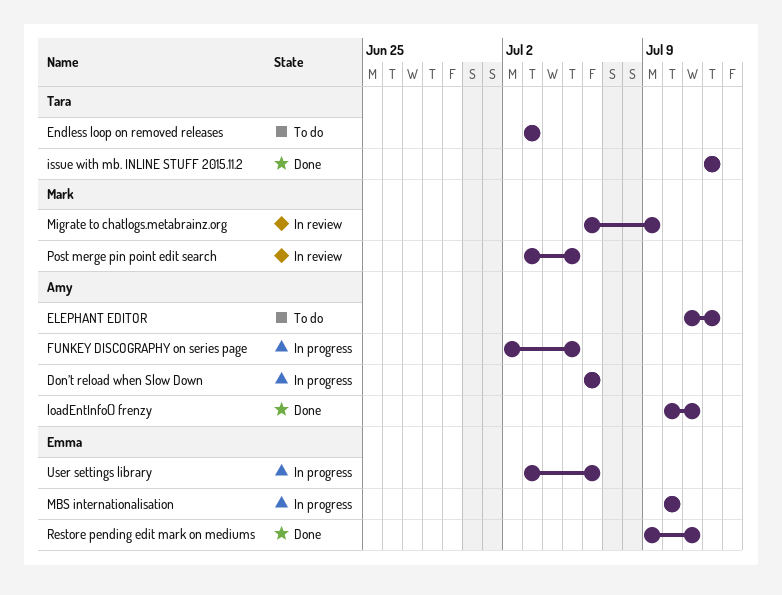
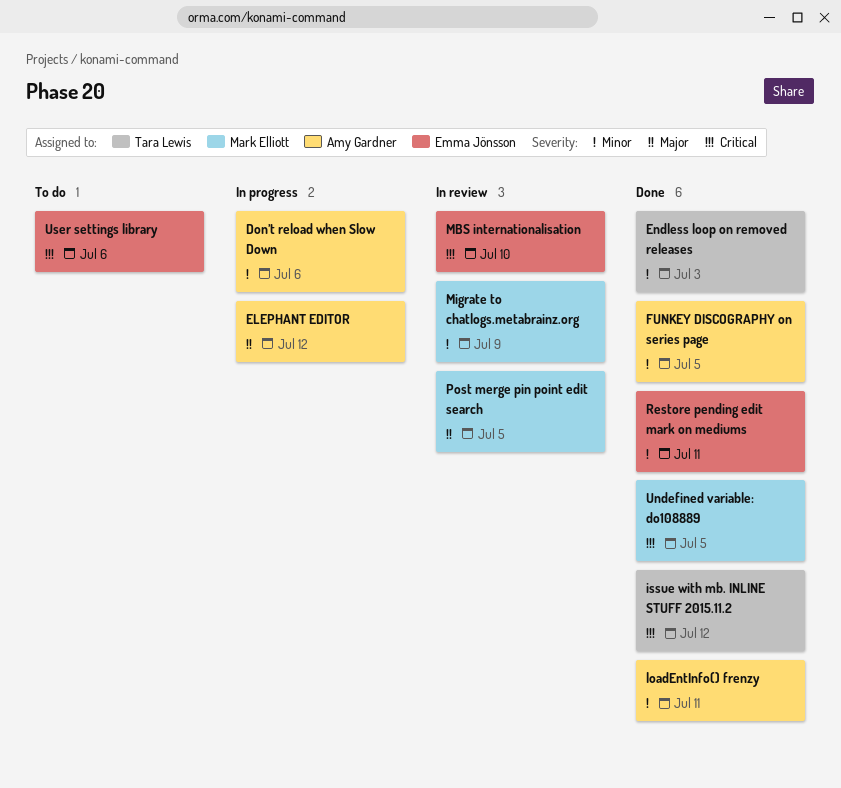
ELEPHANT EDITOR, status: To do -> In progress
Endless loop on removed releases, status: To do -> Done
FUNKEY DISCOGRAPHY on series page, status: In progress -> Done
MBS internationalisation, status: In progress -> In review
Undefined variable: do108889: none -> present
User settings library, status: In progress -> To do

